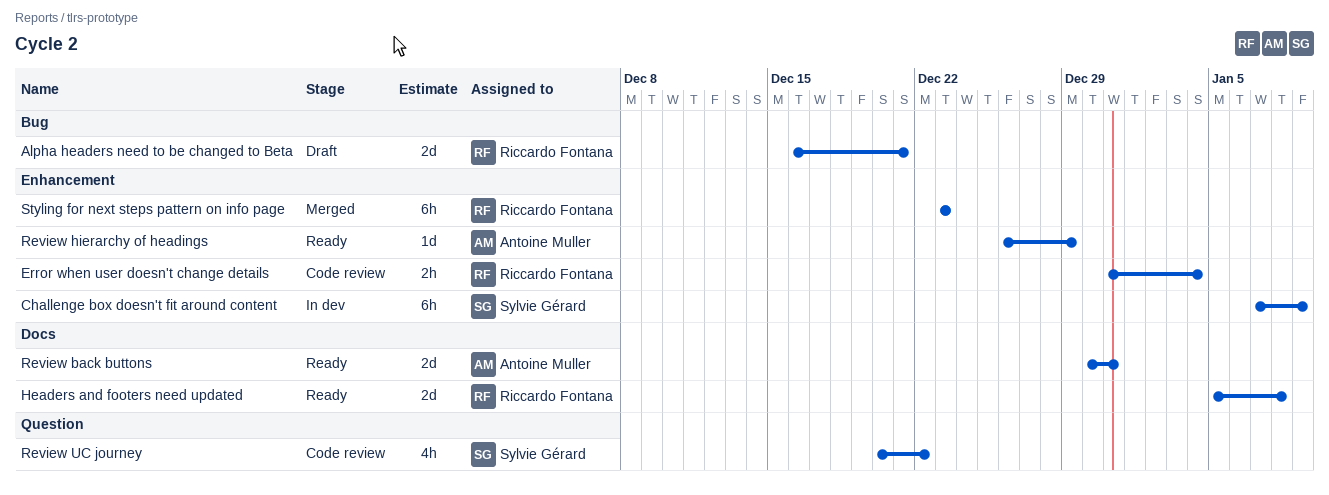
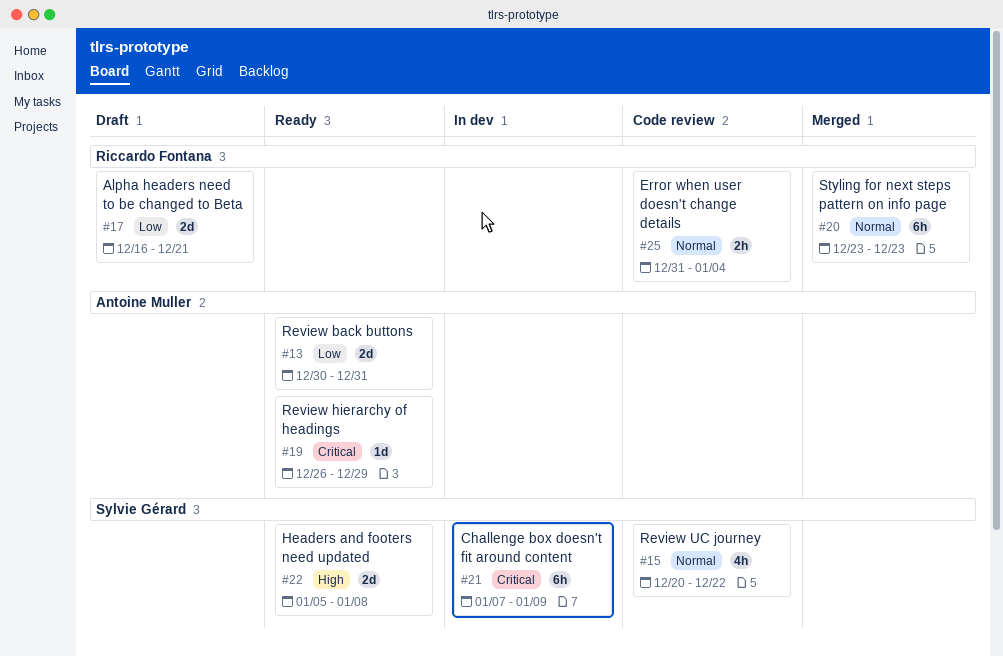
Headers and footers need updated, owner: Riccardo Fontana -> Sylvie Gérard

